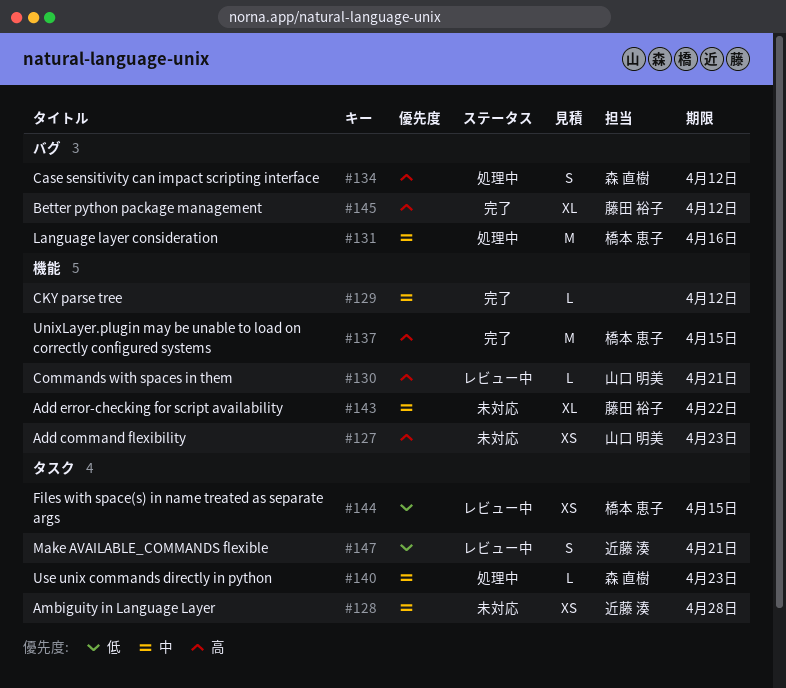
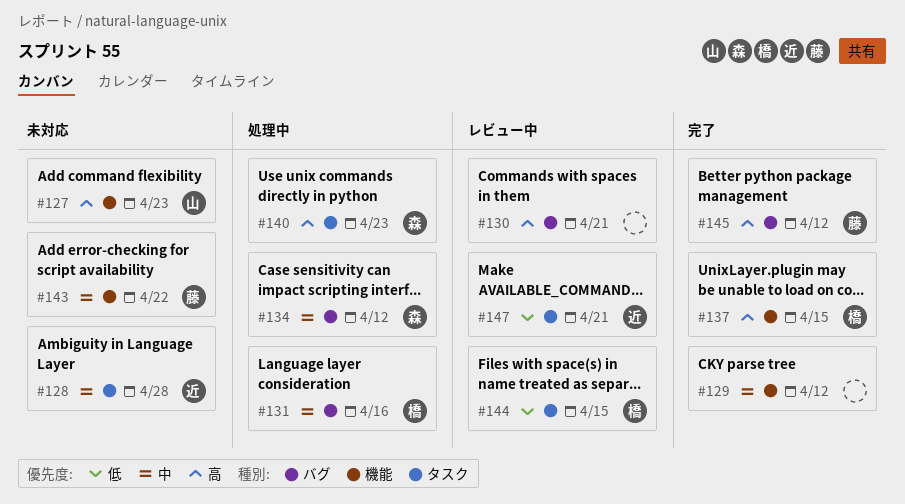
#130, owner: 山口 明美 -> none
#130, label: 機能 -> バグ
#134, priority: 高 -> 中
#140, priority: 中 -> 高

